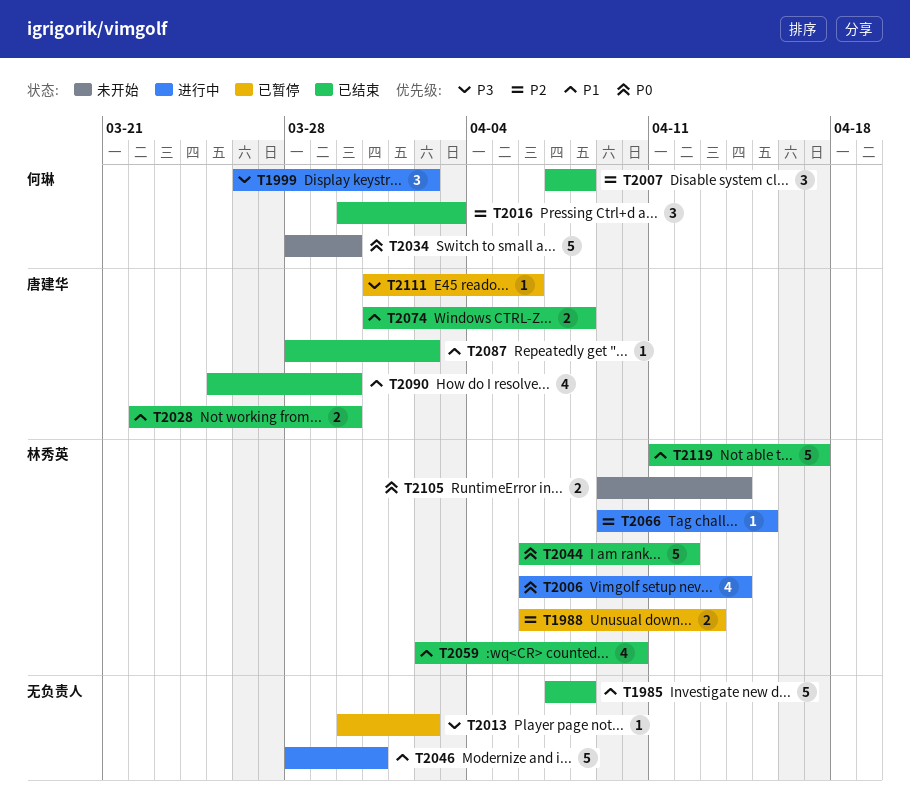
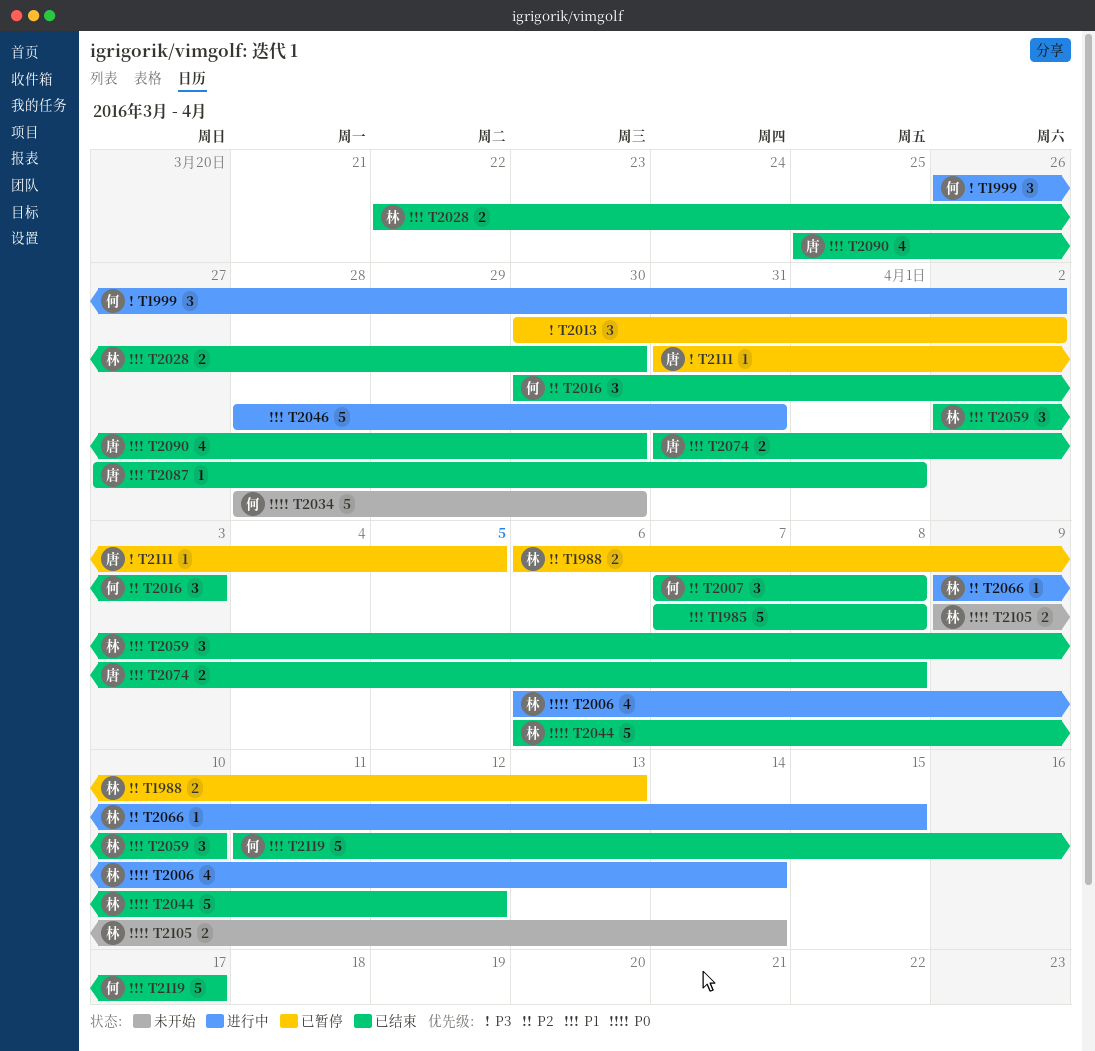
T2013, estimate: 1 -> 3
T2028, owner: 唐建华 -> 林秀英
T2059, estimate: 4 -> 3
T2087, start: Mar 28 -> Mar 27
T2087, due: Apr 2 -> Apr 1
T2111, due: Apr 6 -> Apr 5
T2119, owner: 林秀英 -> 何琳

